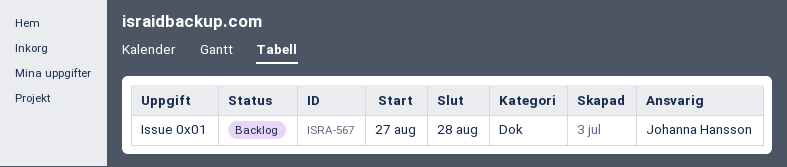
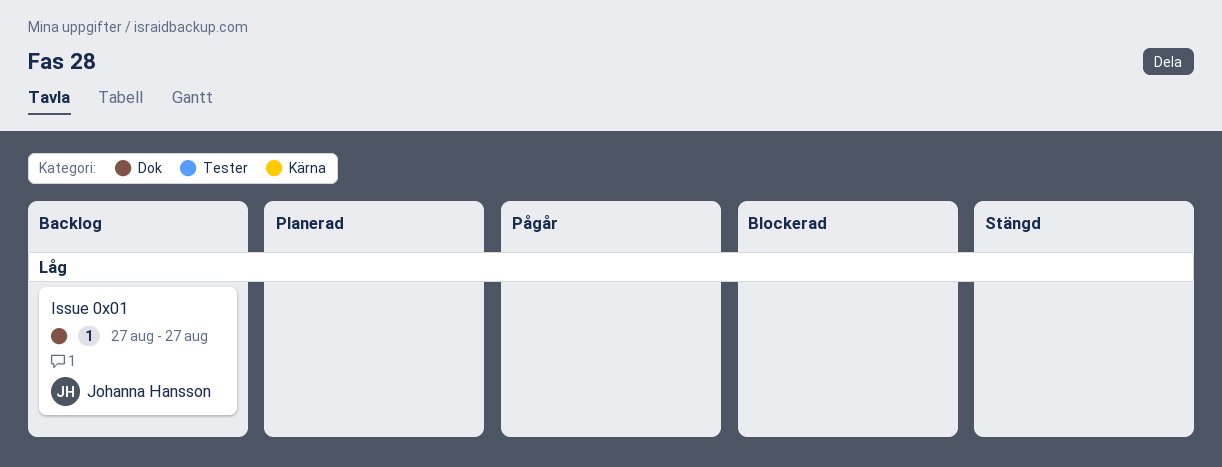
Issue 0x01, due: Aug 28 -> Aug 27

